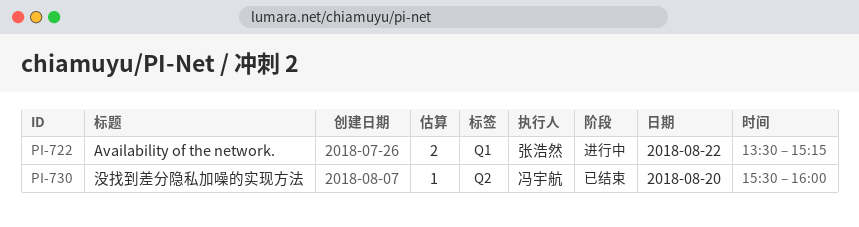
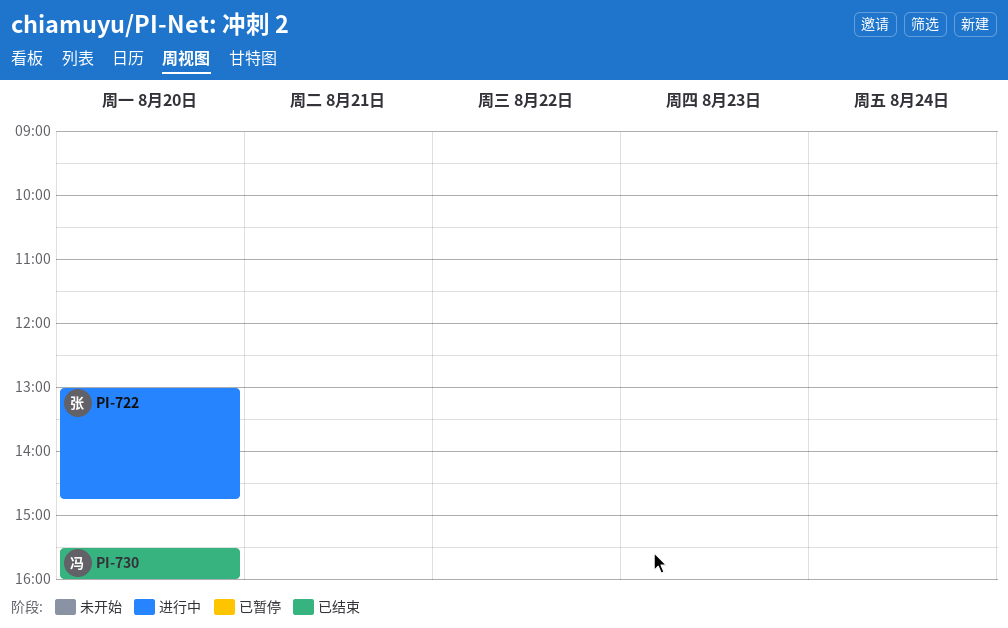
PI-722, day: Aug 22 -> Aug 20
PI-722, begins: 13:30 -> 13:00
PI-722, ends: 15:15 -> 14:45

